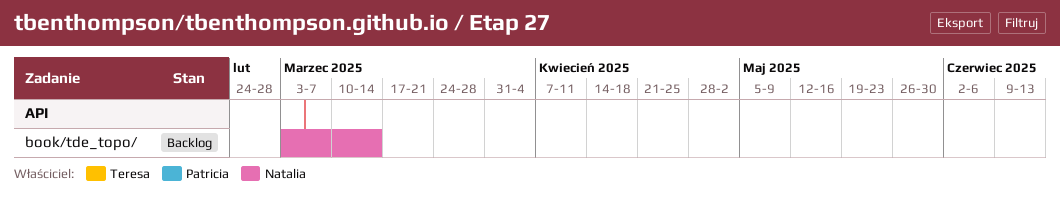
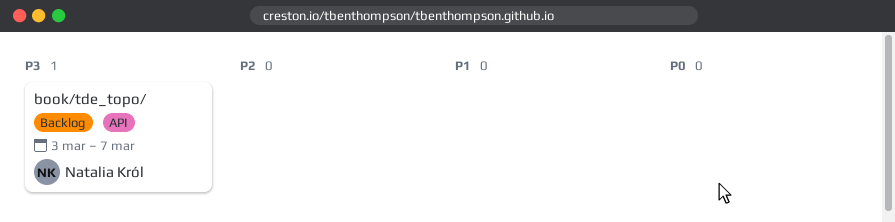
book/tde_topo/, due: Mar 14 -> Mar 7

